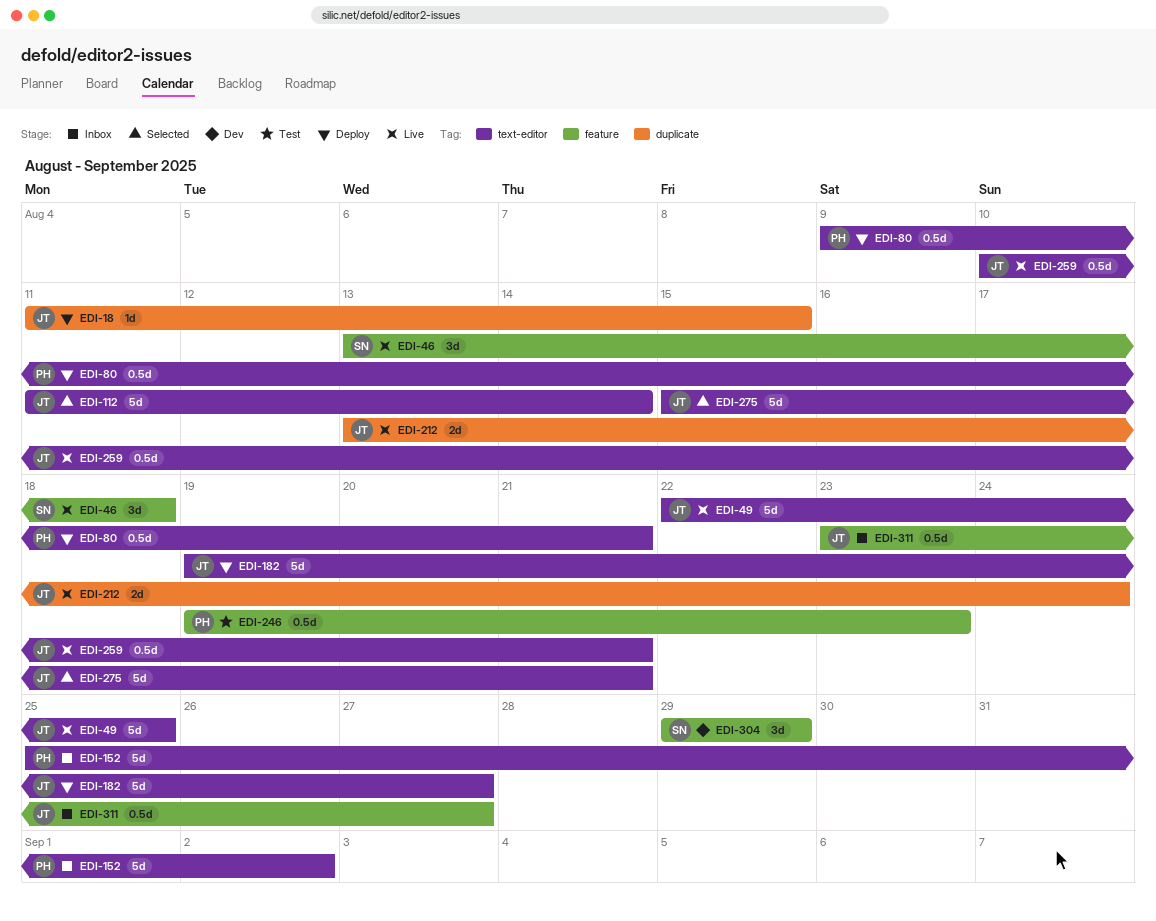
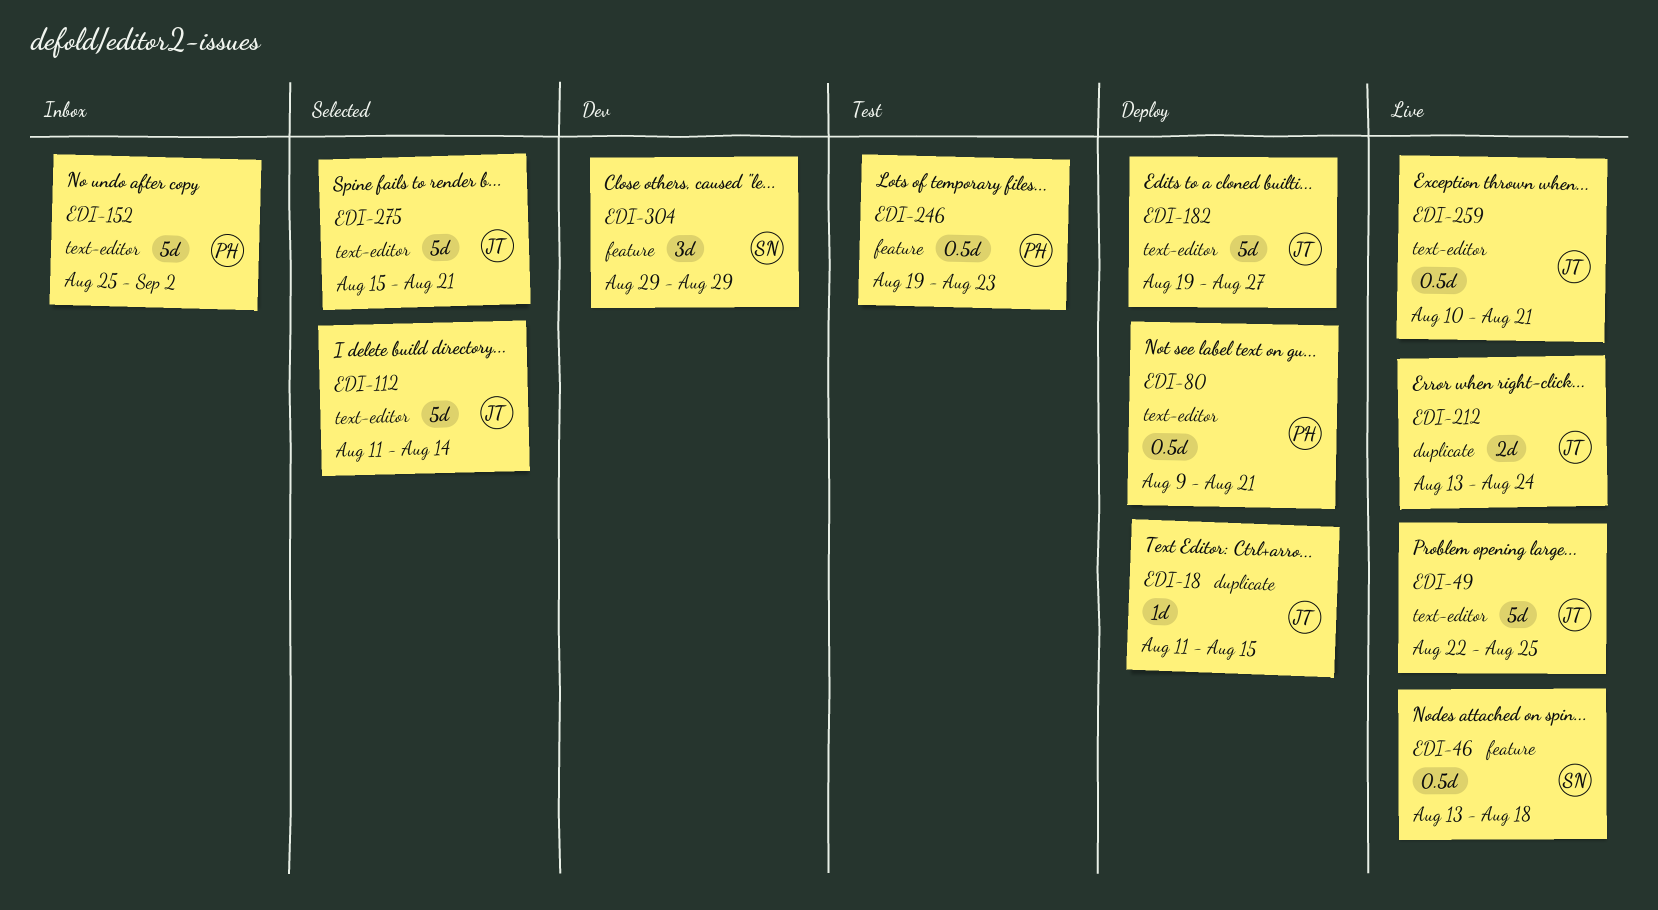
EDI-46, estimate: 3d -> 0.5d
EDI-311: present -> none

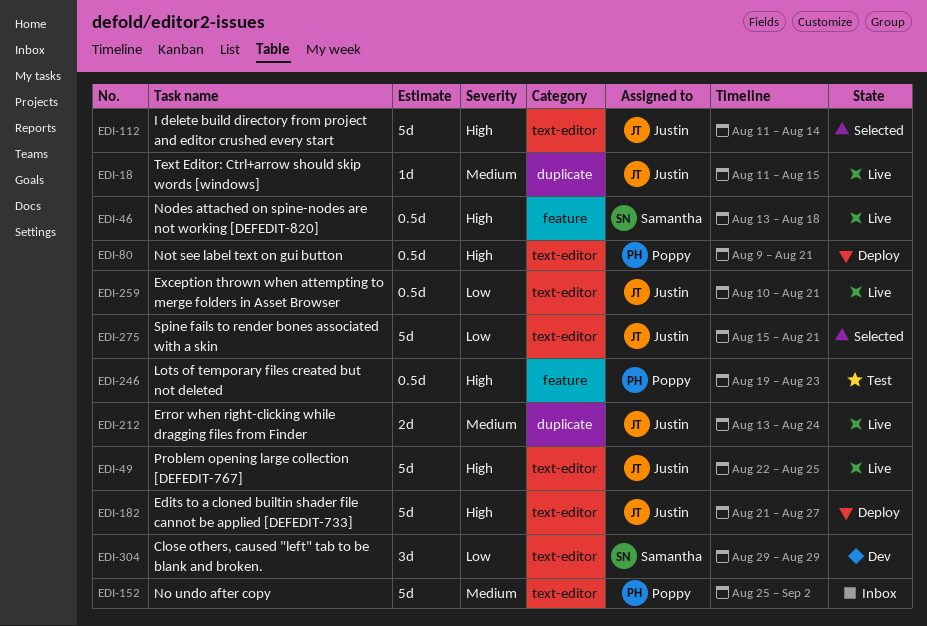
EDI-18, status: Deploy -> Live
EDI-182, start: Aug 19 -> Aug 21
EDI-304, label: feature -> text-editor

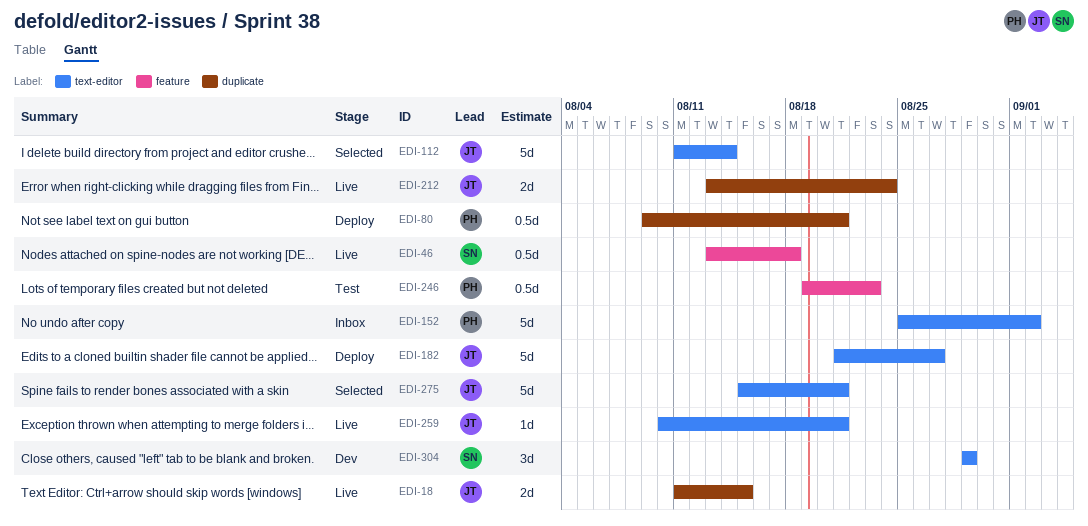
EDI-18, estimate: 1d -> 2d
EDI-49: present -> none
EDI-80, label: text-editor -> duplicate
EDI-259, estimate: 0.5d -> 1d

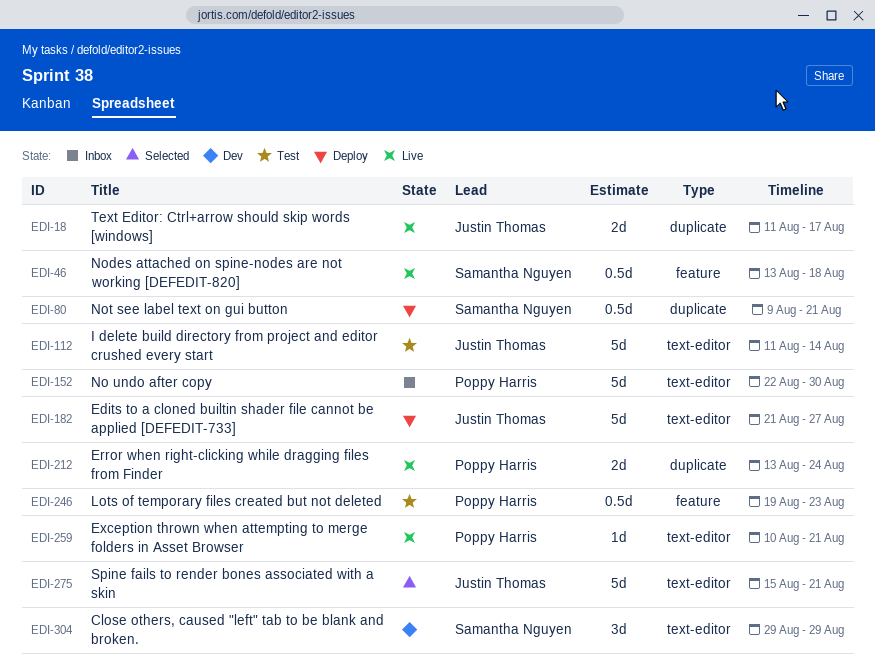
EDI-18, due: Aug 15 -> Aug 17
EDI-80, owner: Poppy Harris -> Samantha Nguyen
EDI-112, status: Selected -> Test
EDI-152, start: Aug 25 -> Aug 22
EDI-152, due: Sep 2 -> Aug 30
EDI-212, owner: Justin Thomas -> Poppy Harris
EDI-259, owner: Justin Thomas -> Poppy Harris

